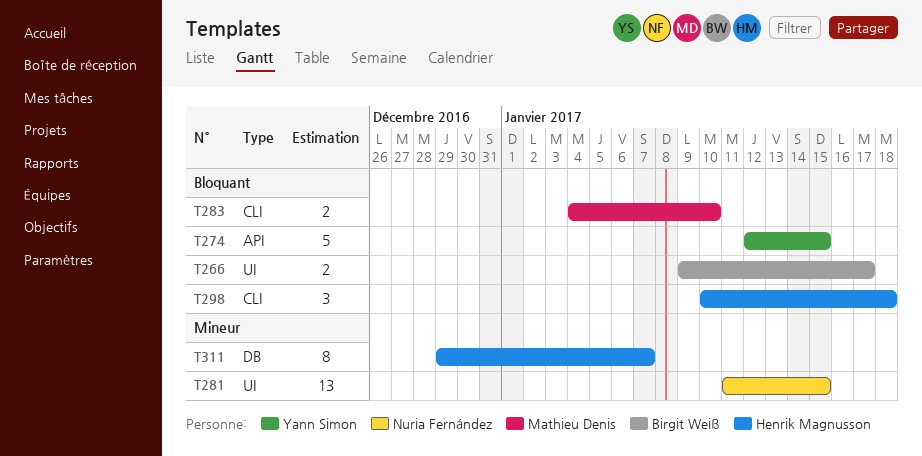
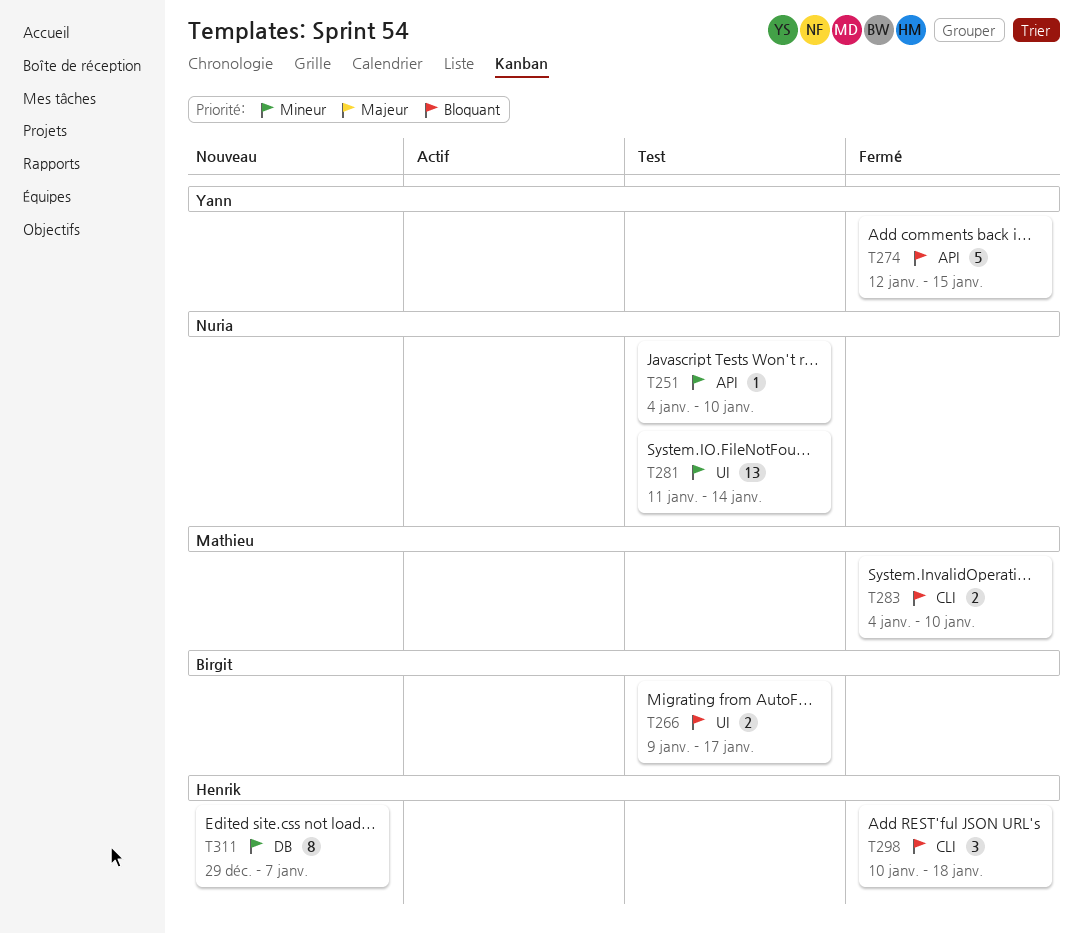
T251: none -> present
T281, due: Jan 15 -> Jan 14

